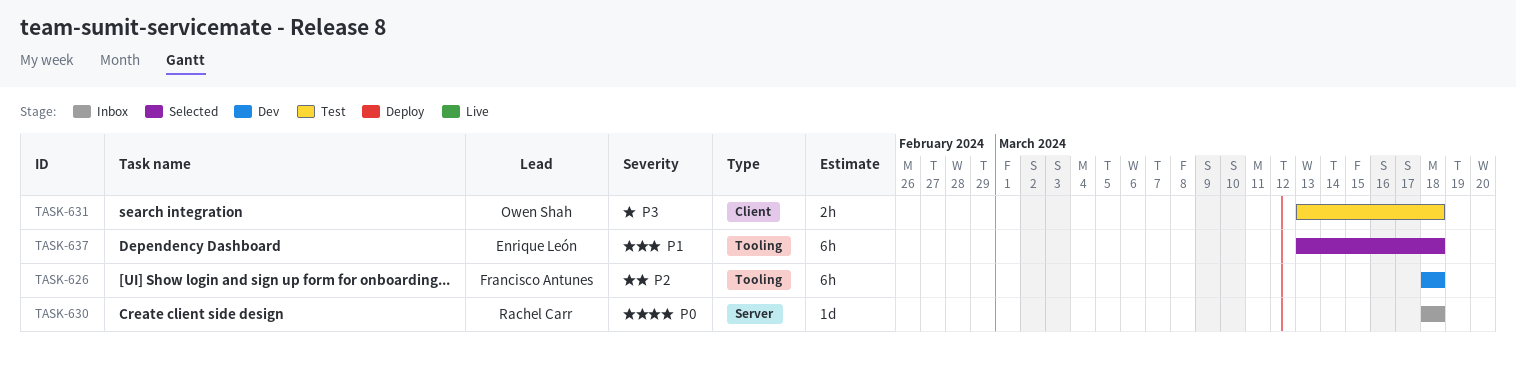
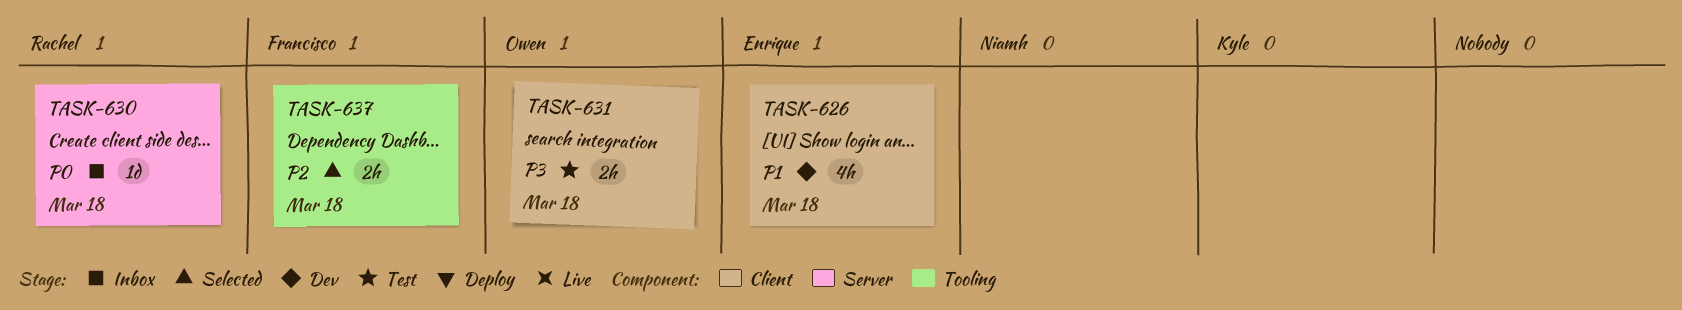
TASK-626, owner: Francisco Antunes -> Enrique León
TASK-626, priority: P2 -> P1
TASK-626, label: Tooling -> Client
TASK-626, estimate: 6h -> 4h
TASK-637, owner: Enrique León -> Francisco Antunes
TASK-637, priority: P1 -> P2
TASK-637, estimate: 6h -> 2h

